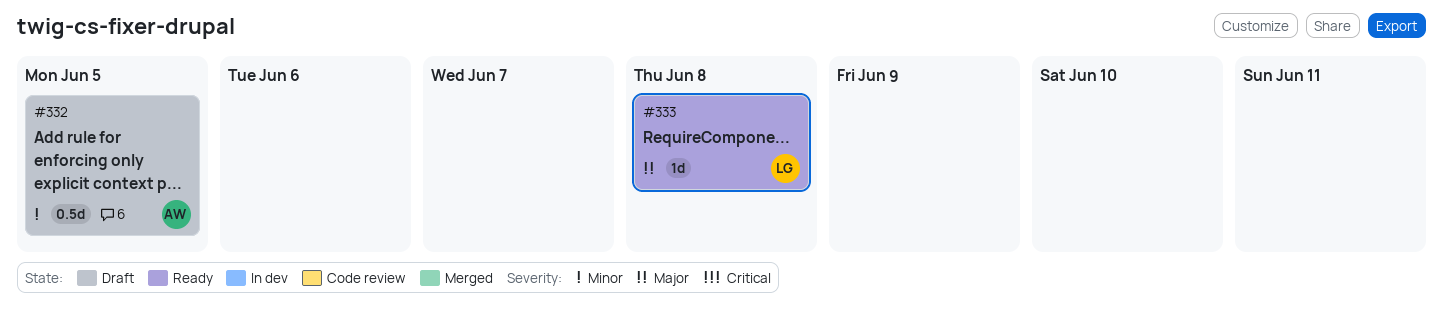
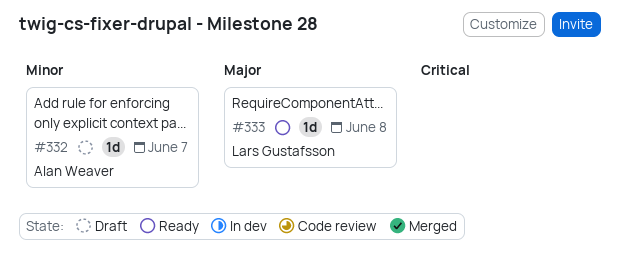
#332, estimate: 0.5d -> 1d
#332, due: Jun 5 -> Jun 7

